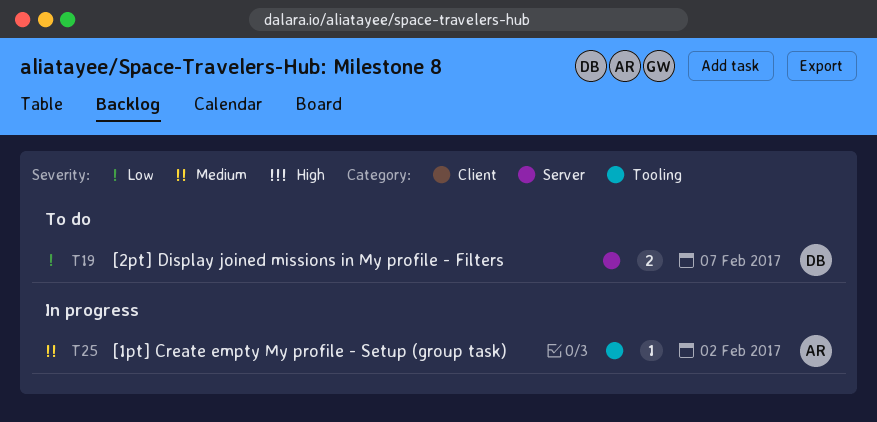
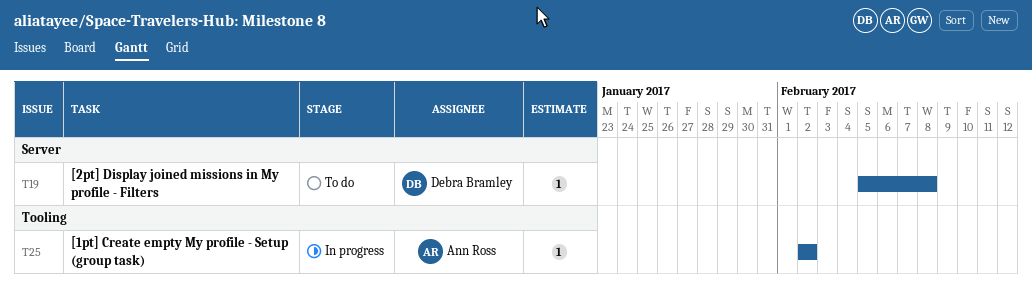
T19, estimate: 2 -> 1
T19, due: Feb 7 -> Feb 8

